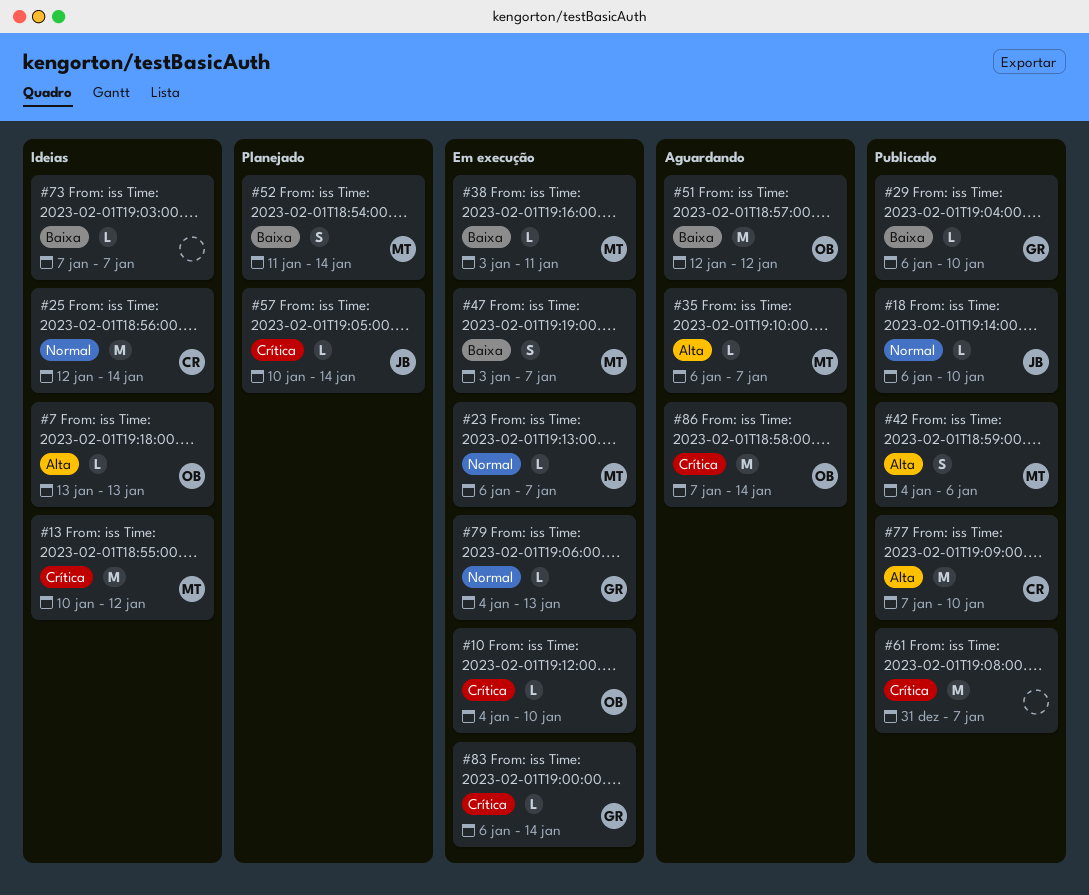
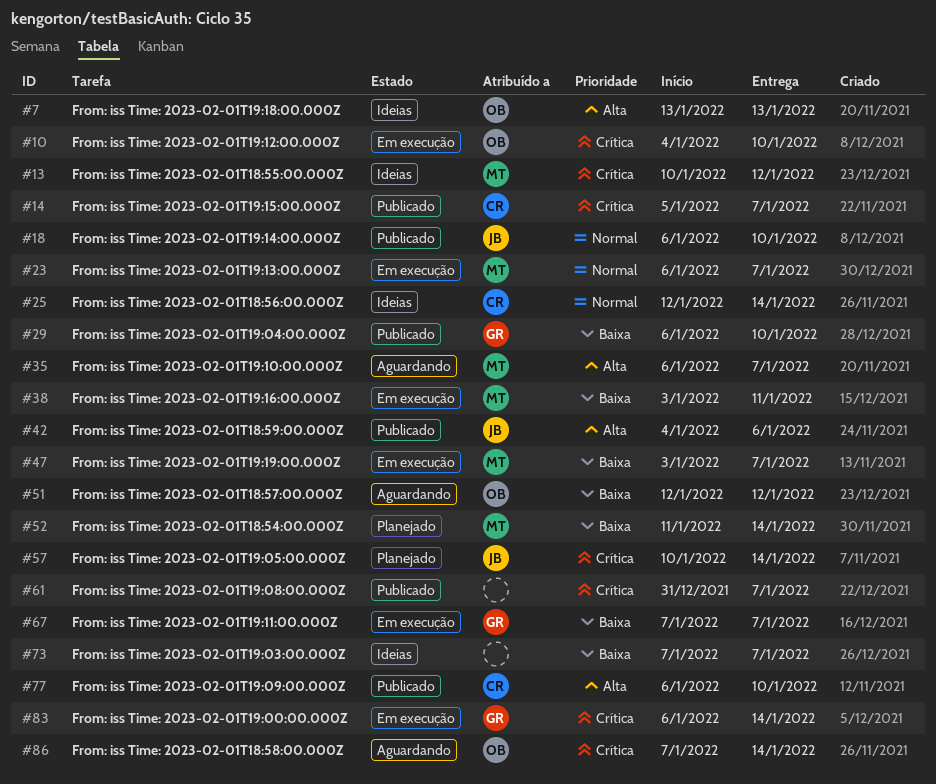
#14: none -> present
#42, owner: MT -> JB
#67: none -> present
#77, start: Jan 7 -> Jan 6
#79: present -> none

